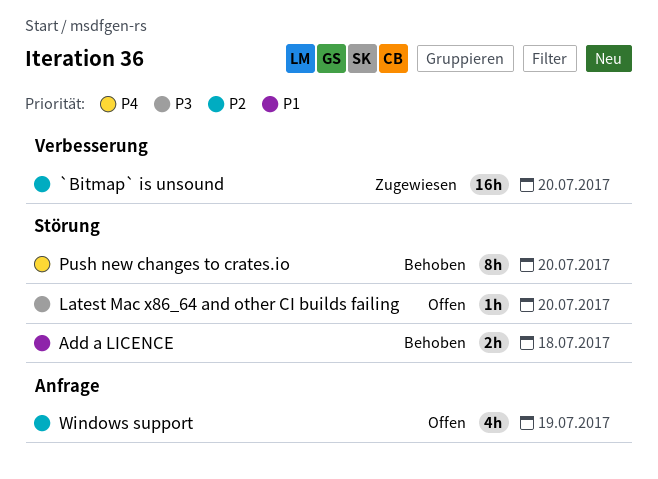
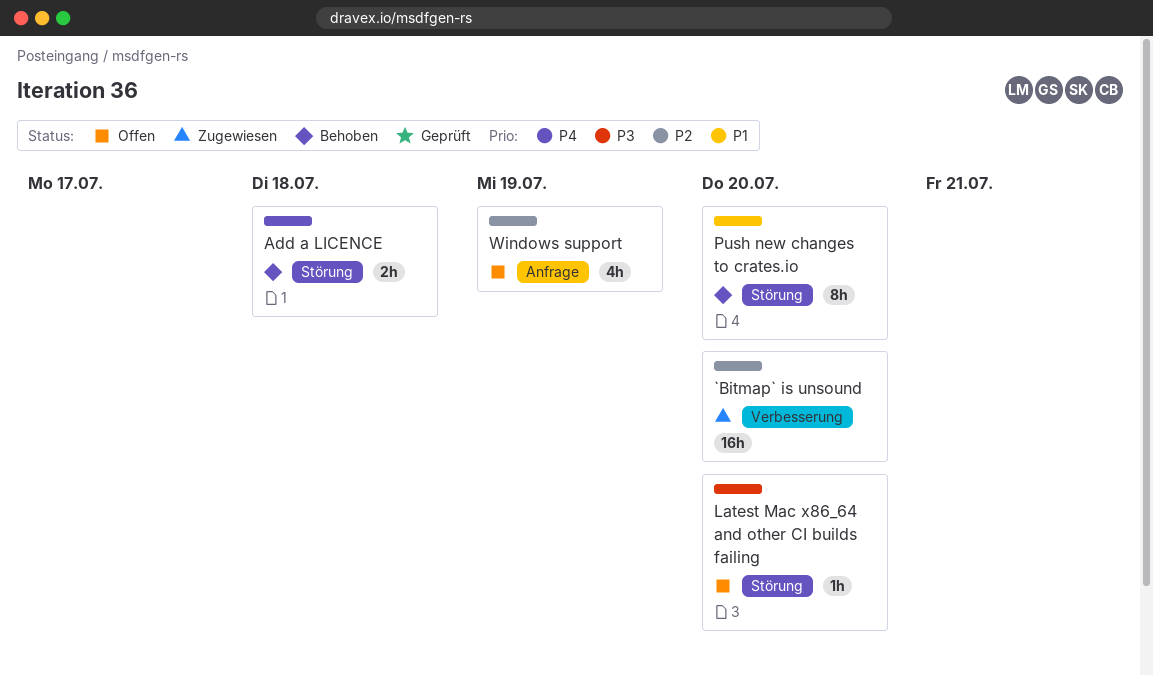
Add a LICENCE, priority: P1 -> P4
Push new changes to crates.io, priority: P4 -> P1

